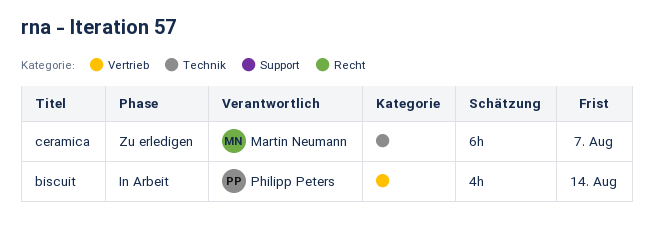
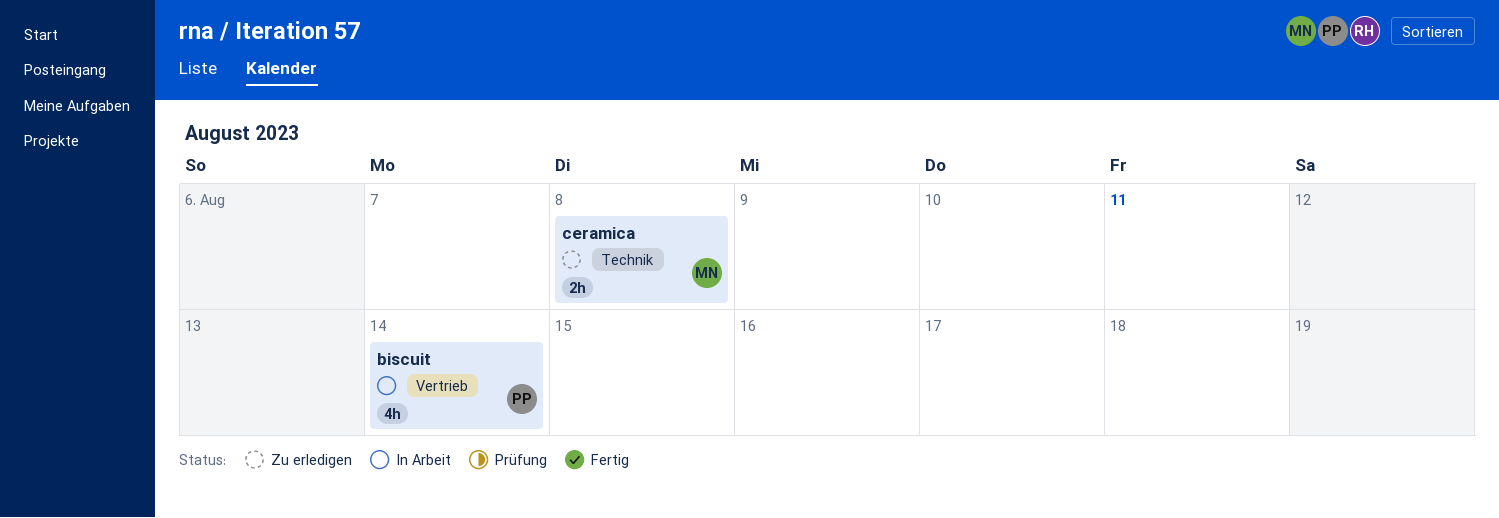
ceramica, estimate: 6h -> 2h
ceramica, due: Aug 7 -> Aug 8

